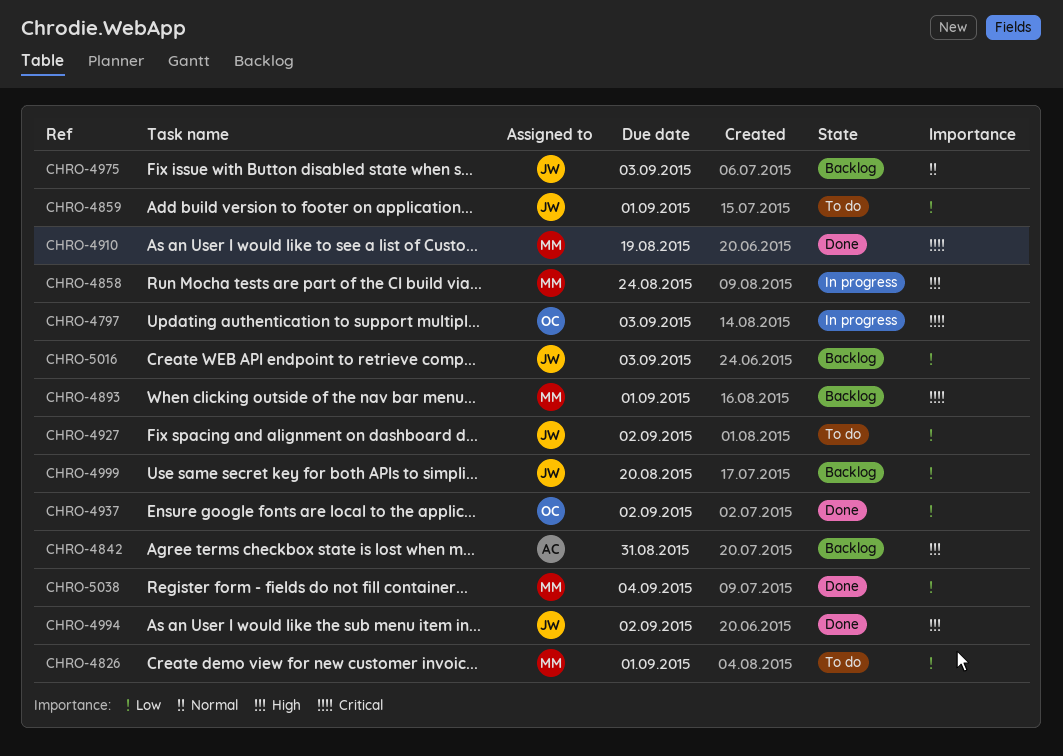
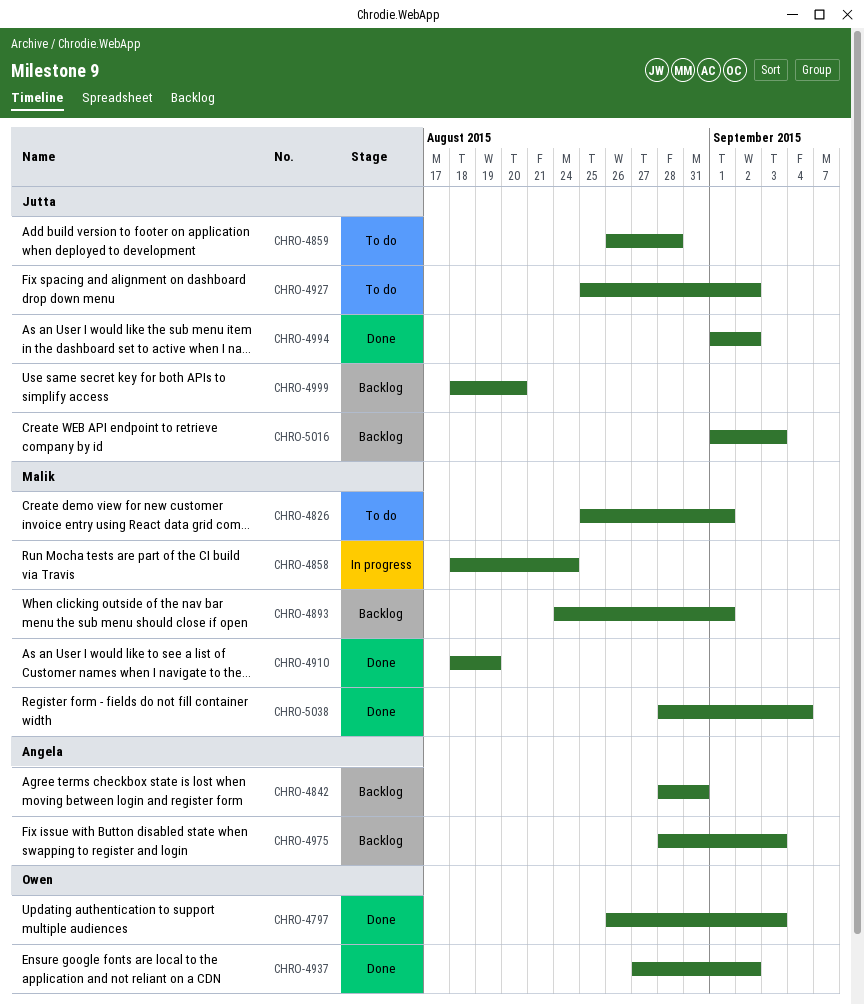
CHRO-4797, status: In progress -> Done
CHRO-4859, due: Sep 1 -> Aug 28
CHRO-4975, owner: Jutta -> Angela

